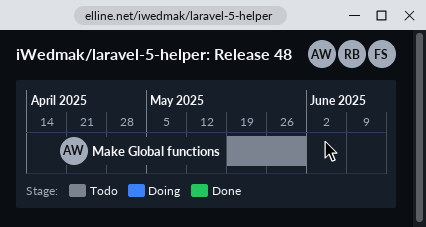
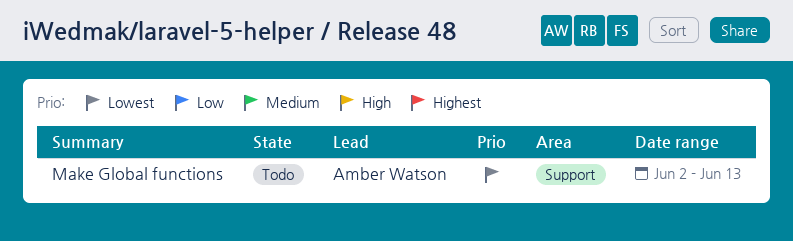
Make Global functions, start: May 19 -> Jun 2
Make Global functions, due: May 30 -> Jun 13

